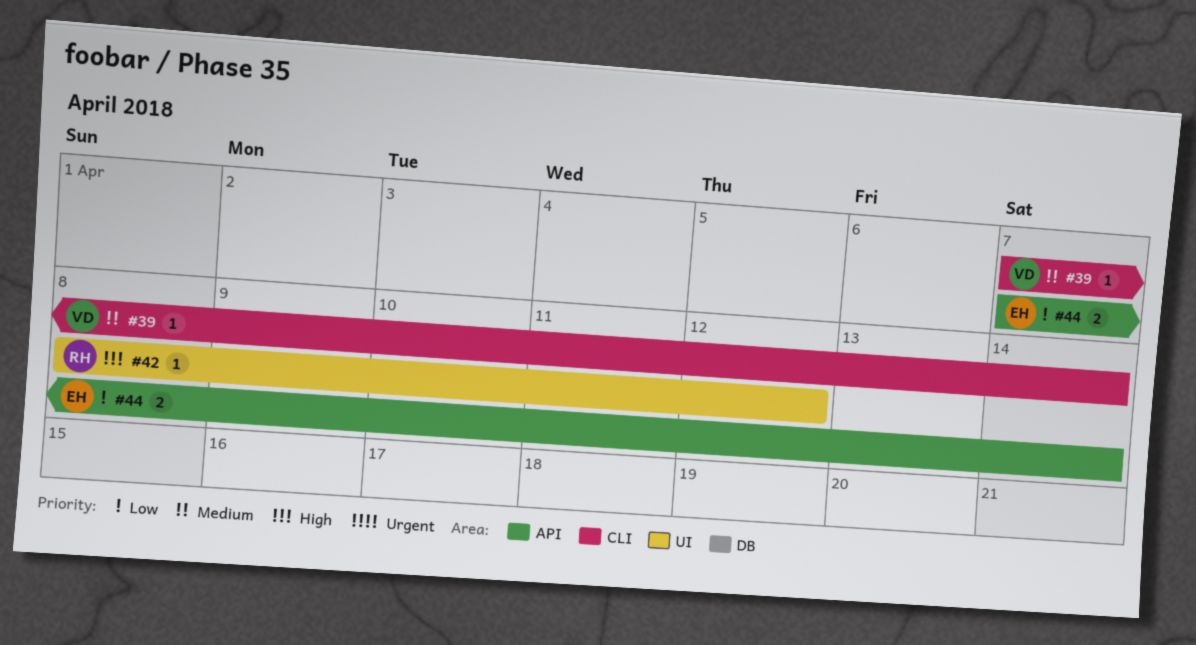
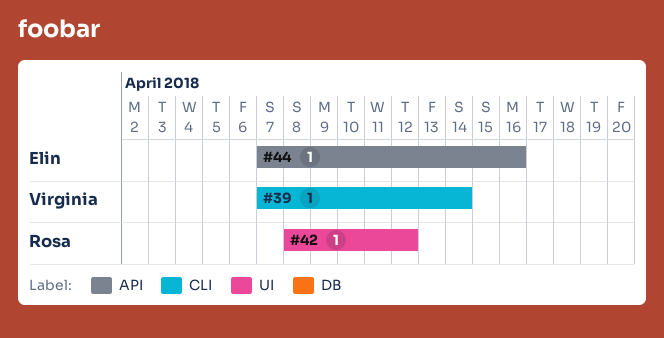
#44, estimate: 2 -> 1
#44, due: Apr 14 -> Apr 16

